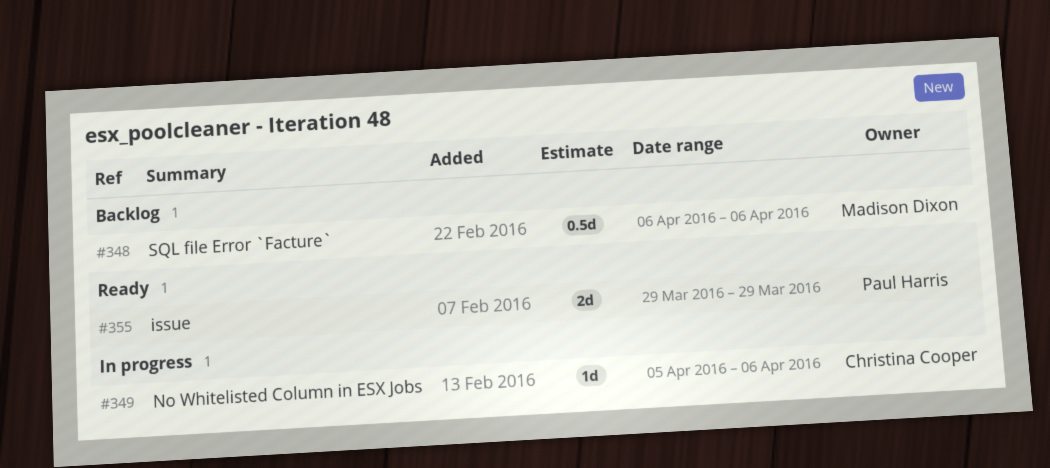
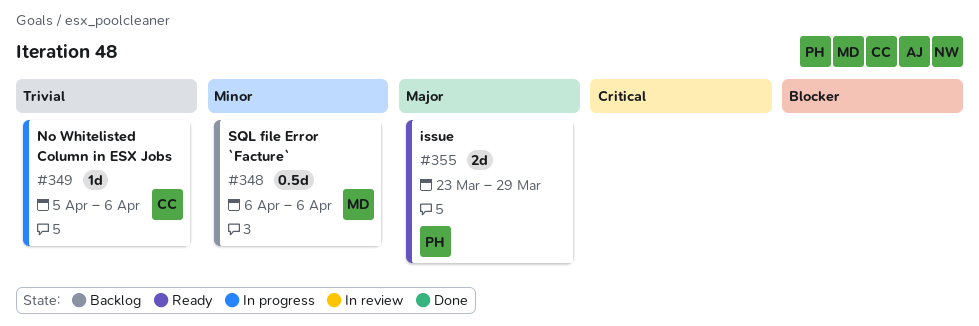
#355, start: Mar 29 -> Mar 23

